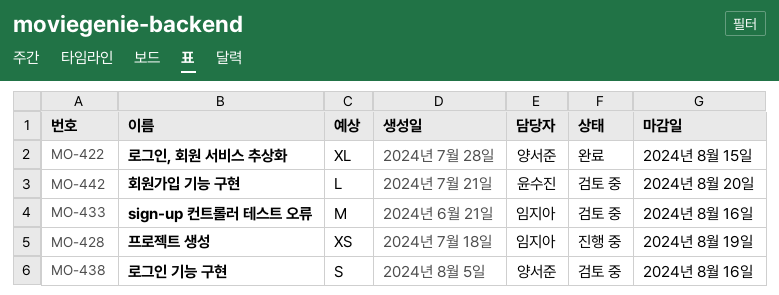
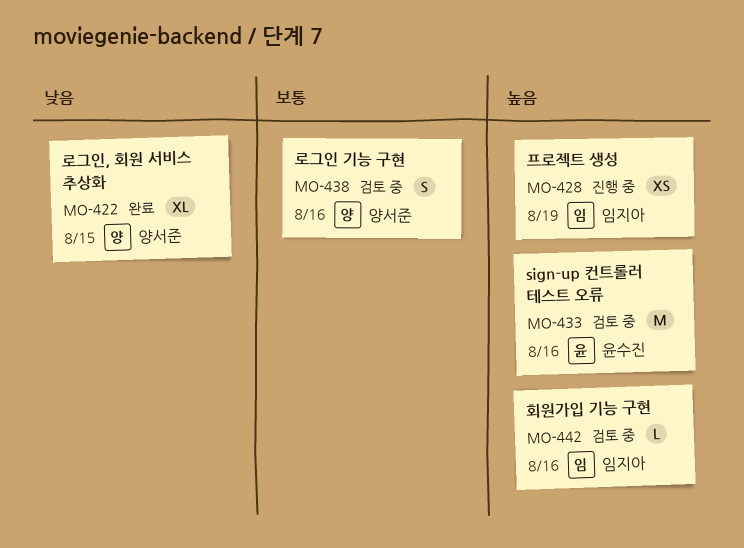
MO-433, owner: 임지아 -> 윤수진
MO-442, owner: 윤수진 -> 임지아
MO-442, due: Aug 20 -> Aug 16

